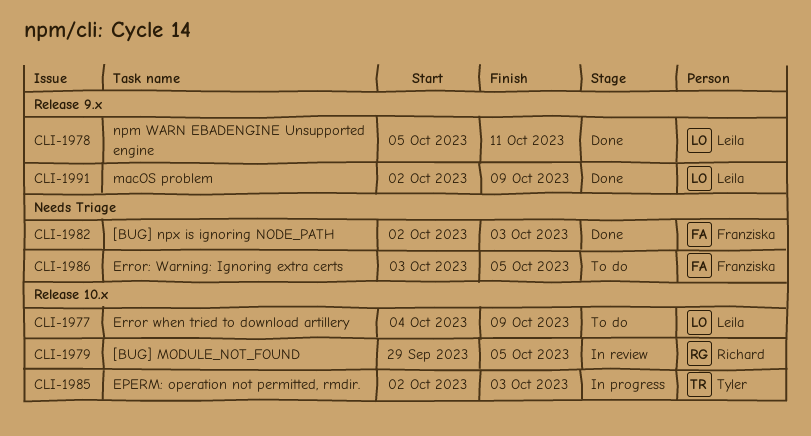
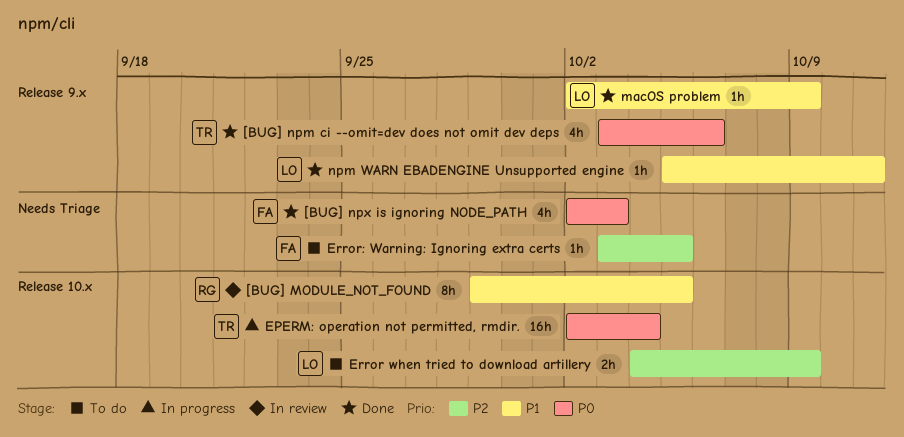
[BUG] npm ci --omit=dev does not omit dev deps: none -> present
EPERM: operation not permitted, rmdir., due: Oct 3 -> Oct 4

